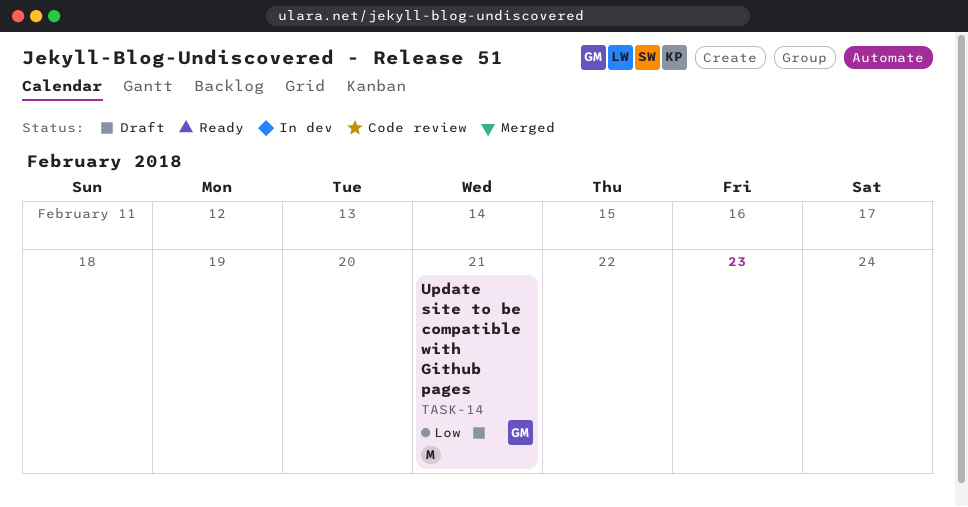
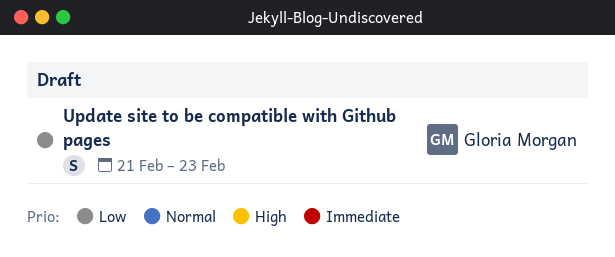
Update site to be compatible with Github pages, estimate: M -> S
Update site to be compatible with Github pages, due: Feb 21 -> Feb 23

